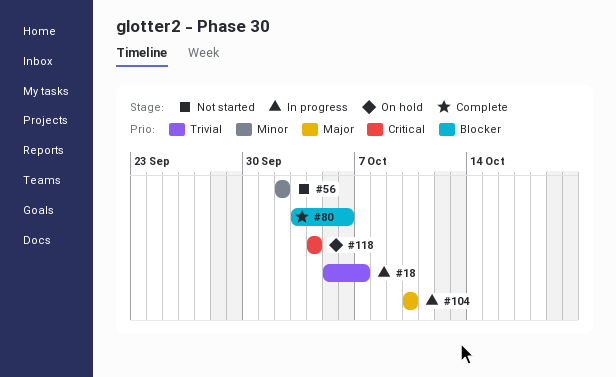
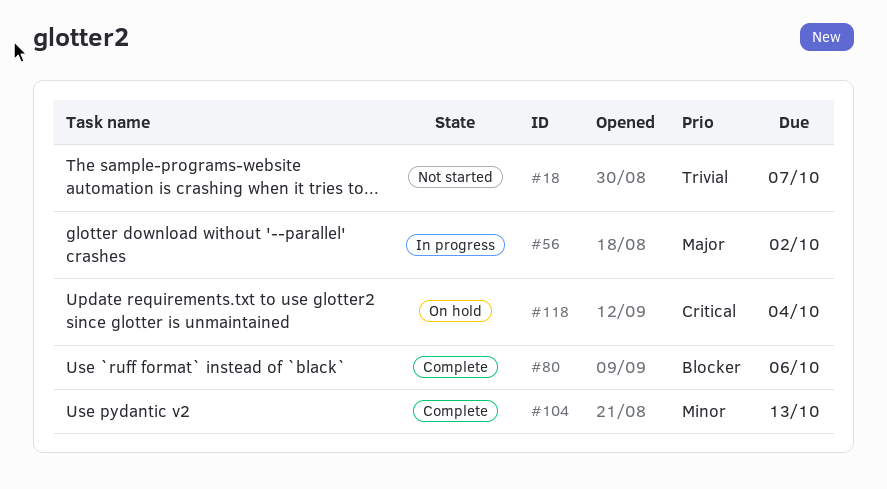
#18, status: In progress -> Not started
#56, status: Not started -> In progress
#56, priority: Minor -> Major
#104, status: In progress -> Complete
#104, priority: Major -> Minor
#104, due: Oct 10 -> Oct 13

